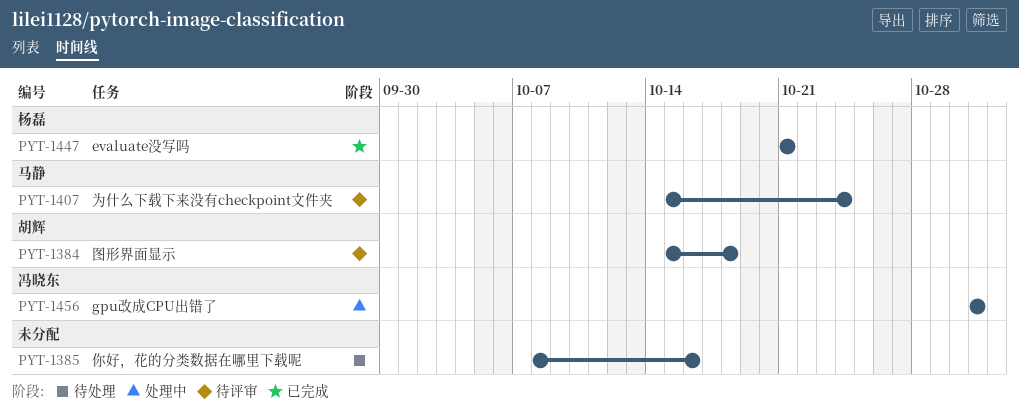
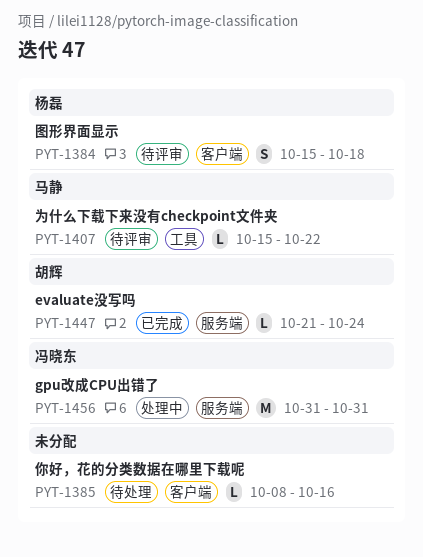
PYT-1384, owner: 胡辉 -> 杨磊
PYT-1407, due: Oct 24 -> Oct 22
PYT-1447, owner: 杨磊 -> 胡辉
PYT-1447, due: Oct 21 -> Oct 24

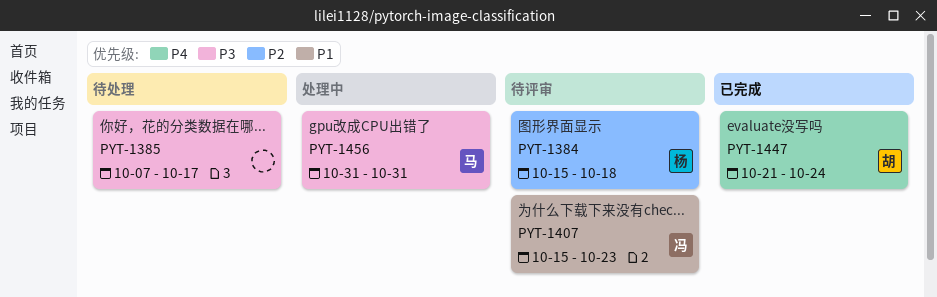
PYT-1385, start: Oct 8 -> Oct 7
PYT-1385, due: Oct 16 -> Oct 17
PYT-1407, owner: 马静 -> 冯晓东
PYT-1407, due: Oct 22 -> Oct 23
PYT-1456, owner: 冯晓东 -> 马静

